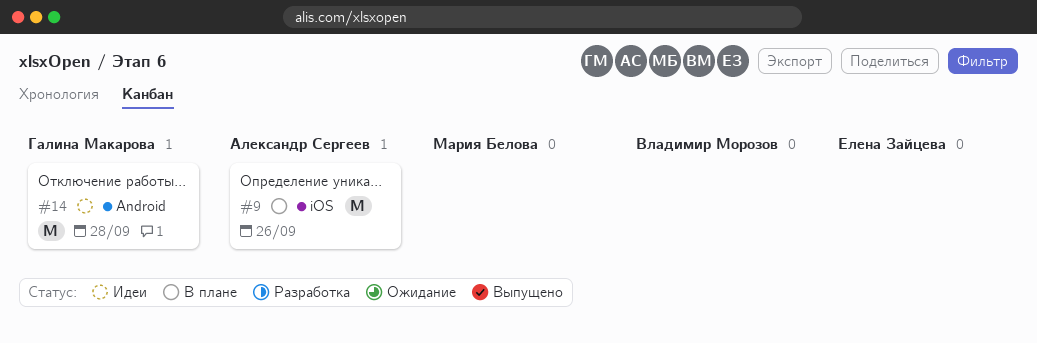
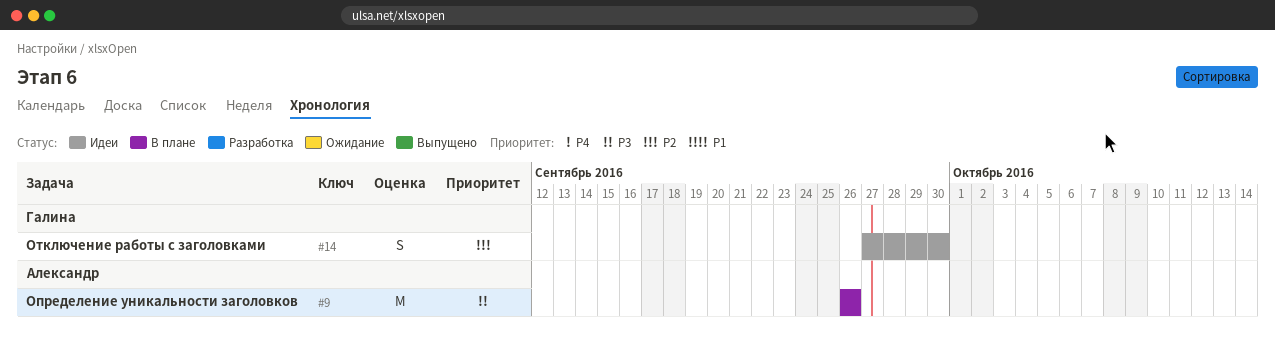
#14, estimate: M -> S
#14, due: Sep 28 -> Sep 30

